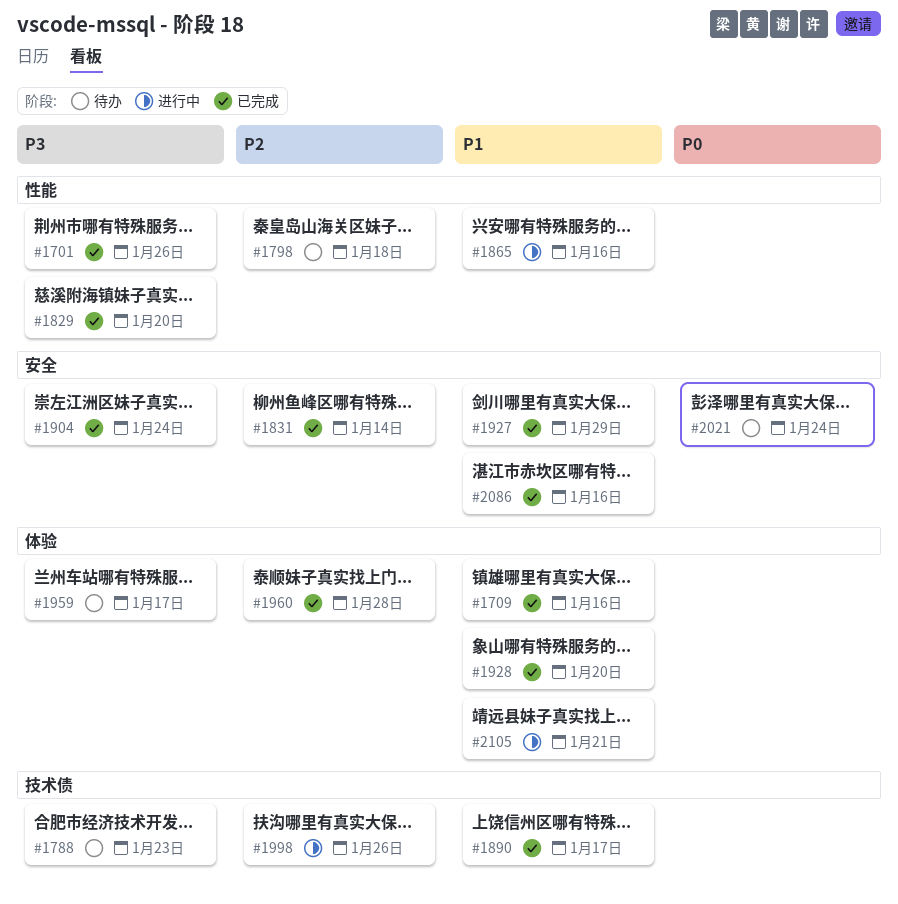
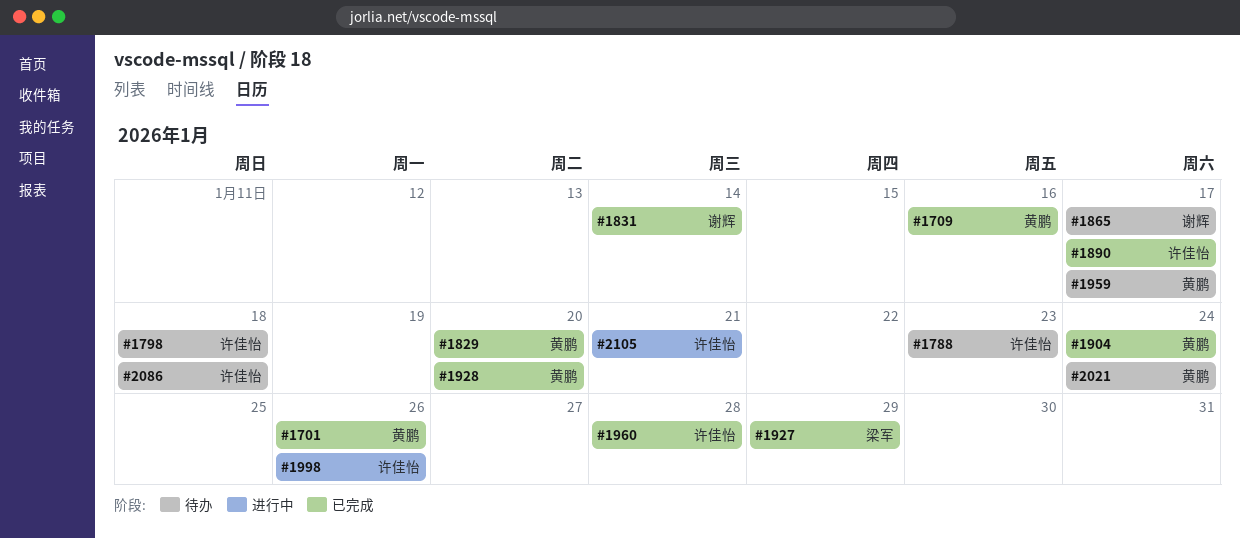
#1865, status: 进行中 -> 待办
#1865, due: Jan 16 -> Jan 17
#2086, status: 已完成 -> 待办
#2086, due: Jan 16 -> Jan 18

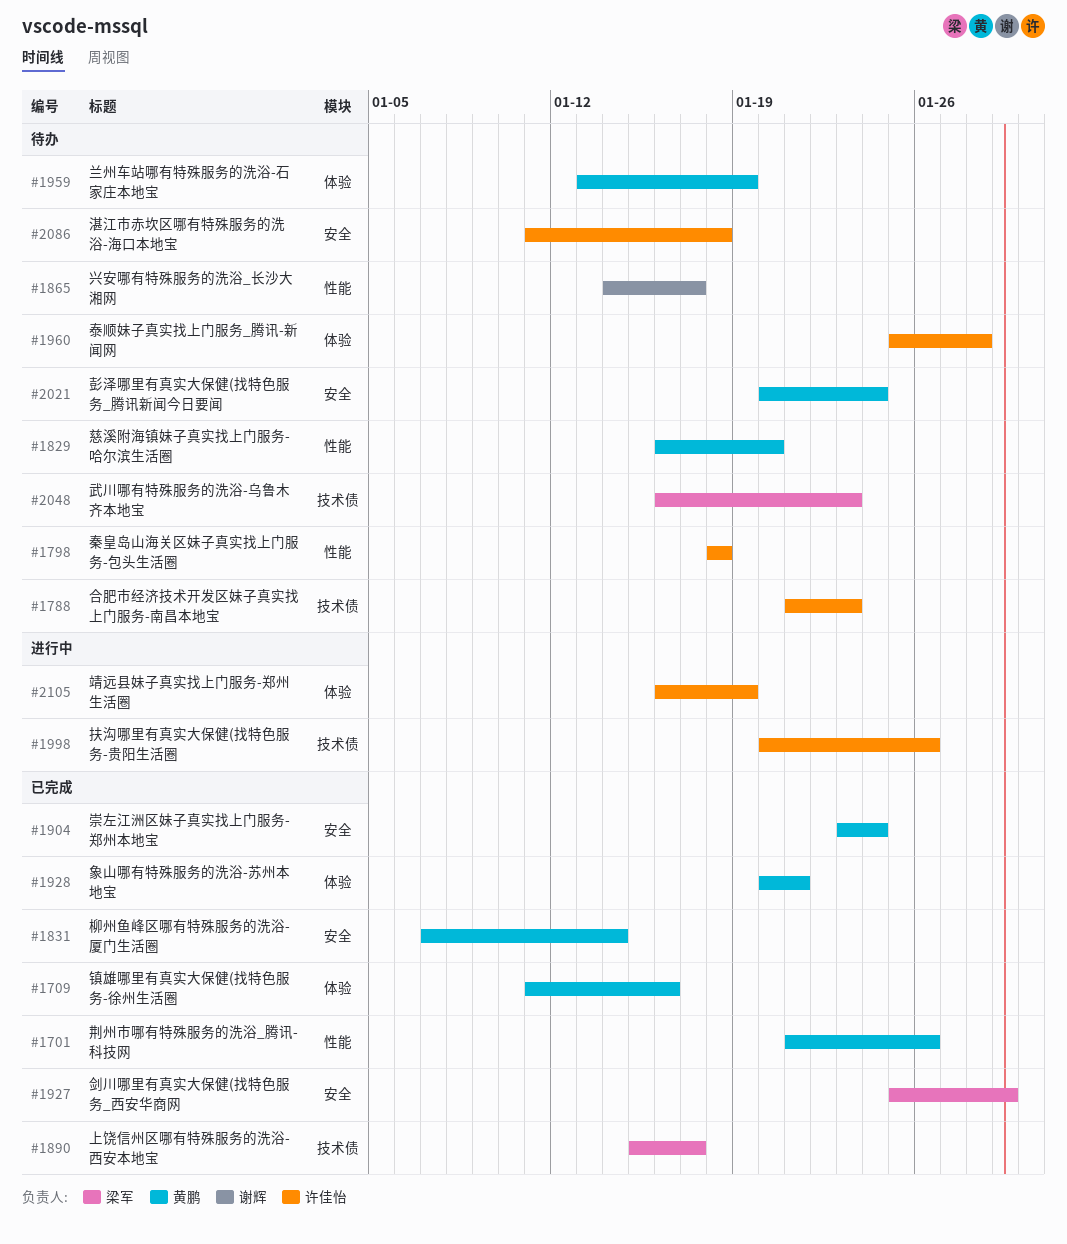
#1829, status: 已完成 -> 待办
#1831, owner: 谢辉 -> 黄鹏
#1890, owner: 许佳怡 -> 梁军
#1928, due: Jan 20 -> Jan 21
#1959, due: Jan 17 -> Jan 19
#1960, status: 已完成 -> 待办
#2048: none -> present
#2105, due: Jan 21 -> Jan 19

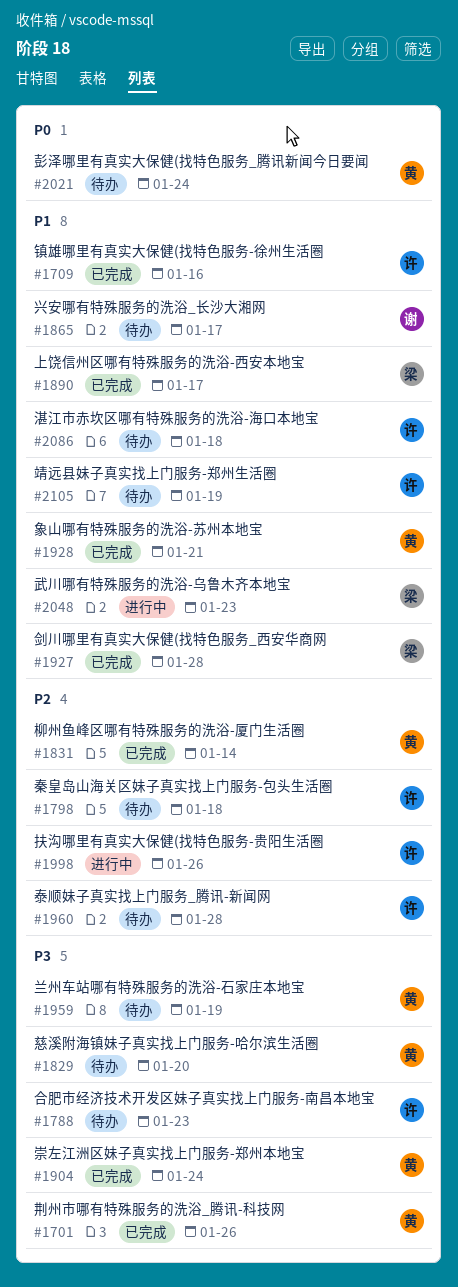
#1709, owner: 黄鹏 -> 许佳怡
#1927, due: Jan 29 -> Jan 28
#2048, status: 待办 -> 进行中
#2105, status: 进行中 -> 待办

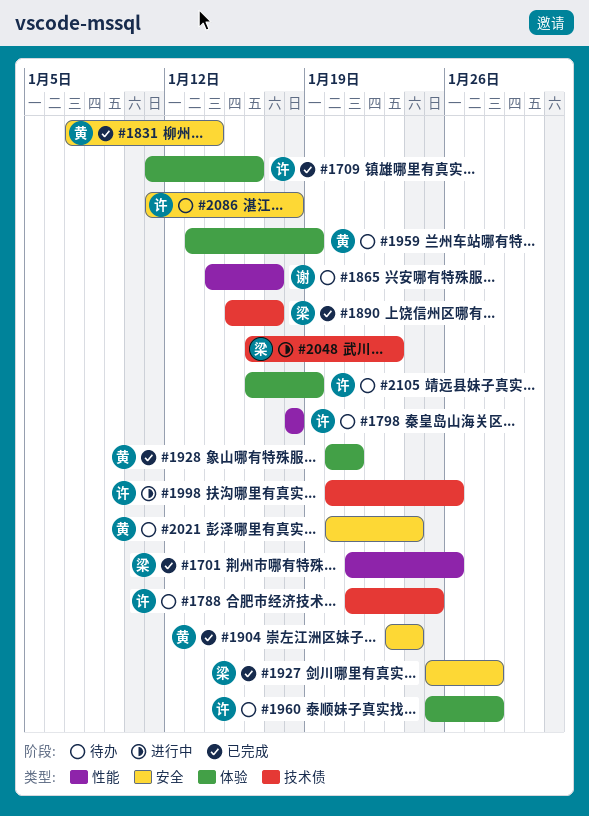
#1701, owner: 黄 -> 梁
#1788, due: Jan 23 -> Jan 25
#1829: present -> none

